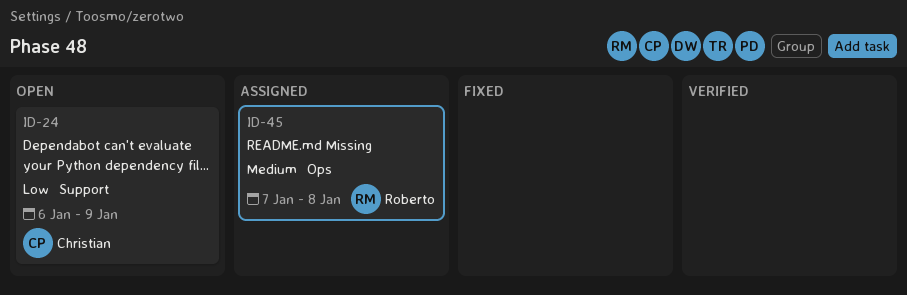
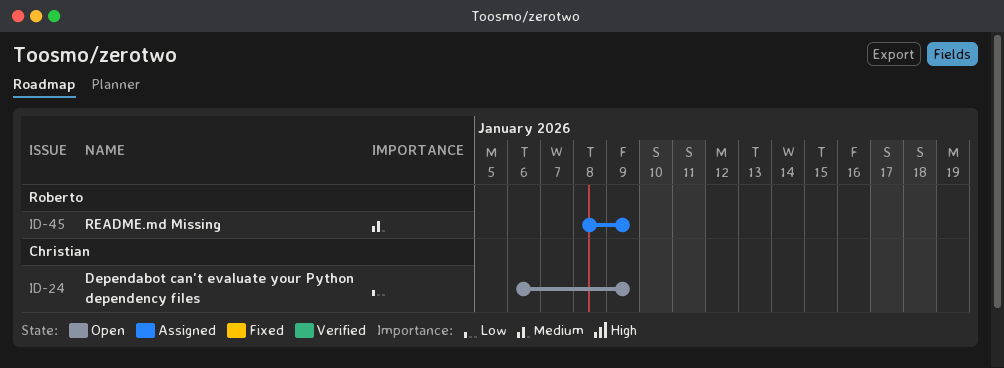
ID-45, start: Jan 7 -> Jan 8
ID-45, due: Jan 8 -> Jan 9

